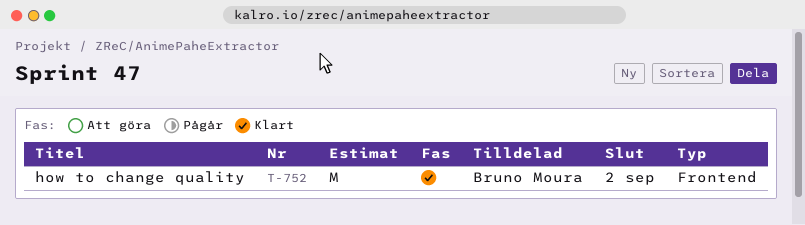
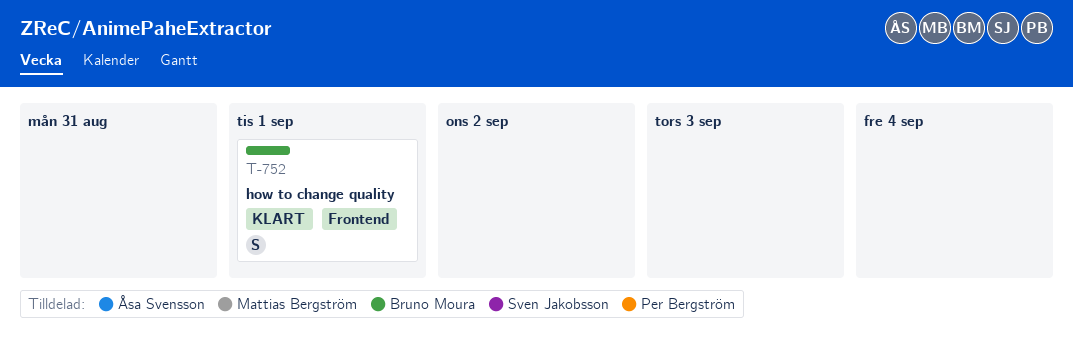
T-752, estimate: M -> S
T-752, due: Sep 2 -> Sep 1

